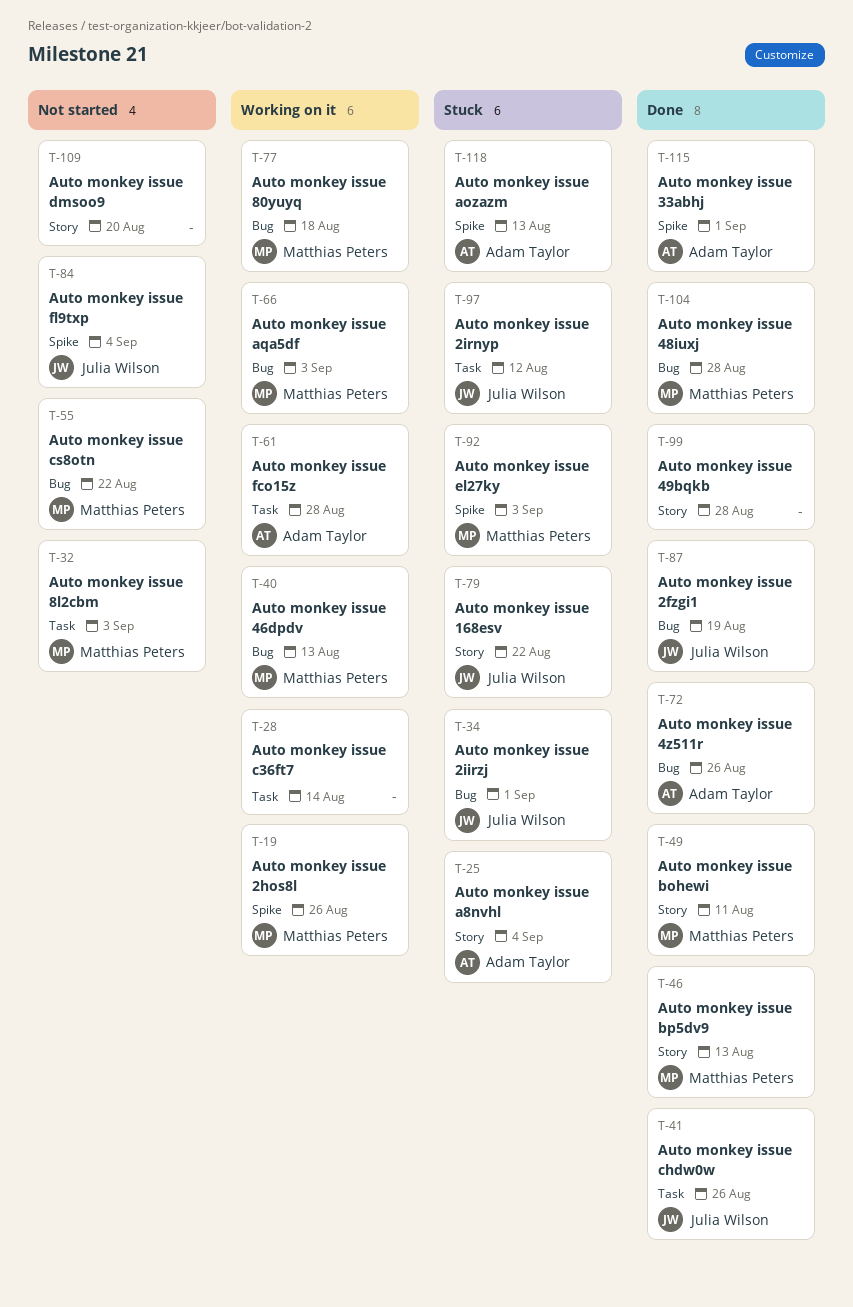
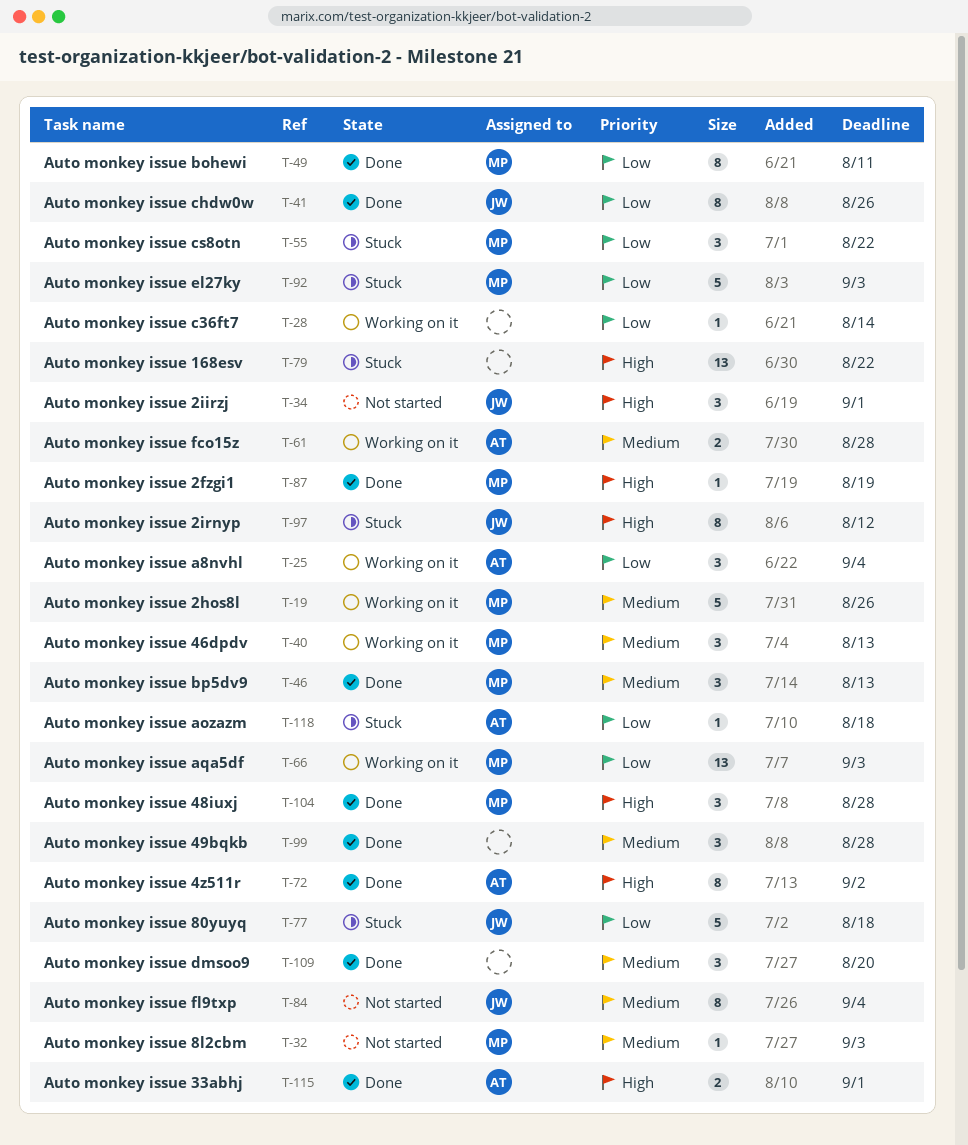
T-25, status: Stuck -> Working on it
T-34, status: Stuck -> Not started
T-55, status: Not started -> Stuck
T-72, due: Aug 26 -> Sep 2
T-77, status: Working on it -> Stuck
T-77, owner: Matthias Peters -> Julia Wilson
T-79, owner: Julia Wilson -> none
T-87, owner: Julia Wilson -> Matthias Peters
T-109, status: Not started -> Done
T-118, due: Aug 13 -> Aug 18

